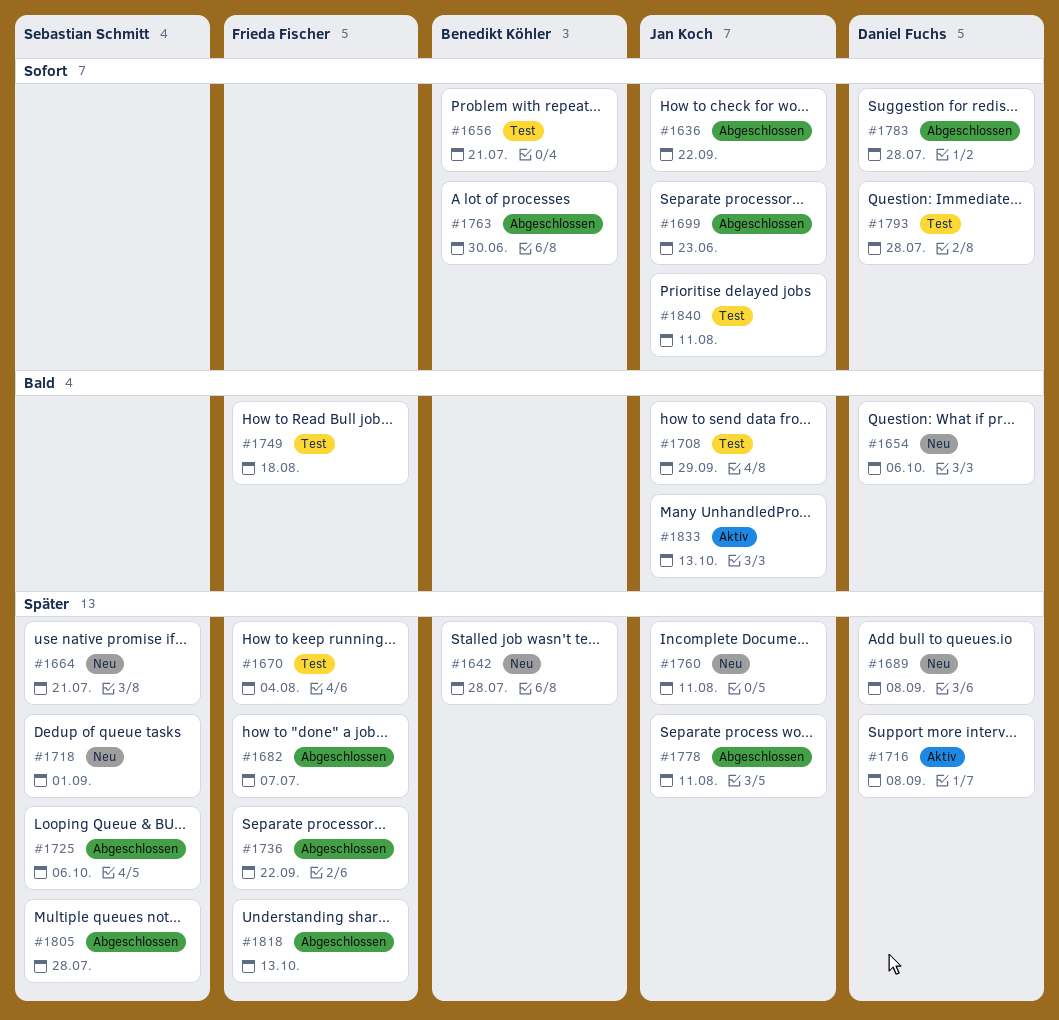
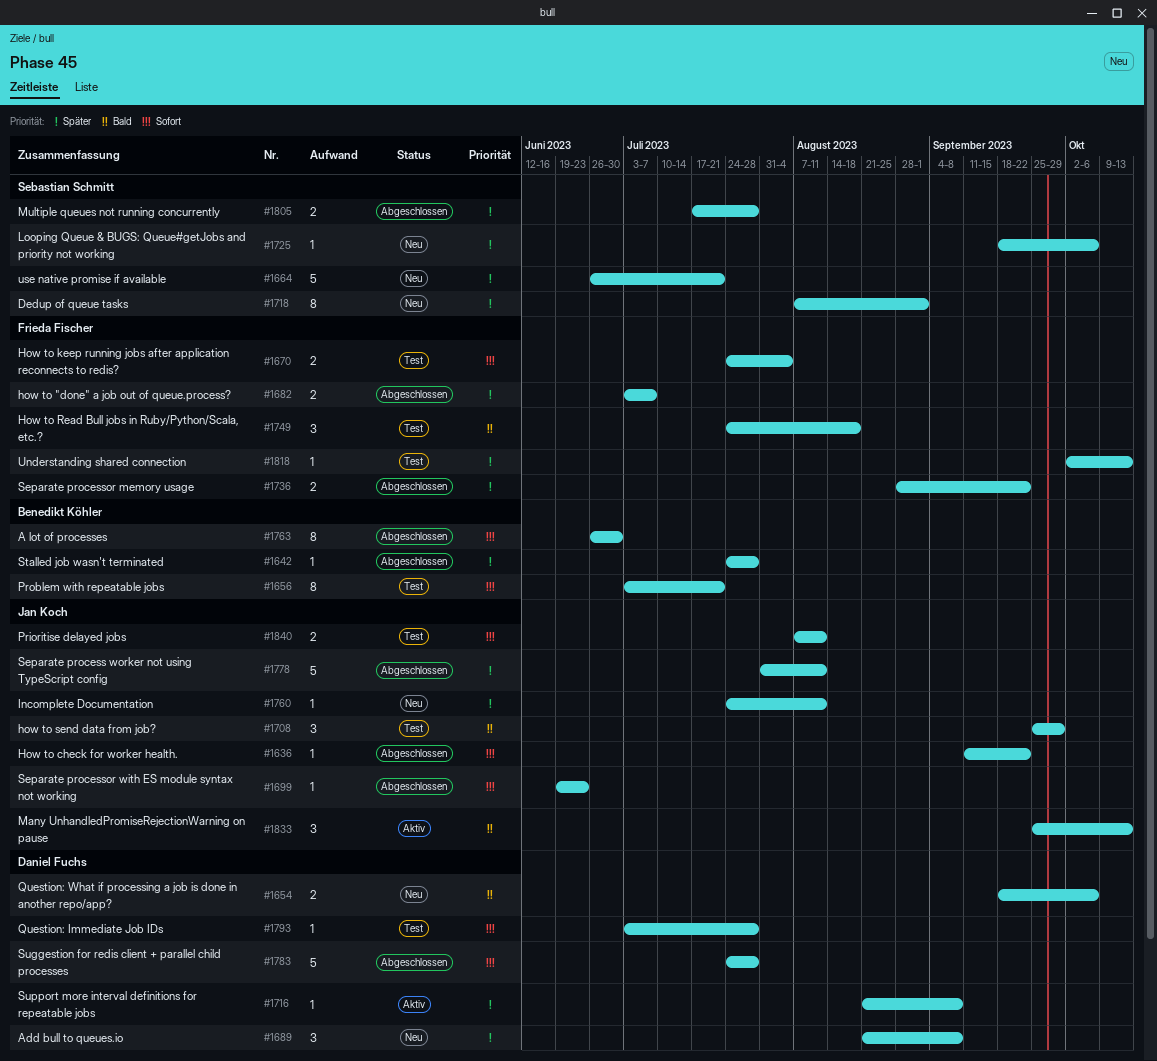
#1642, status: Neu -> Abgeschlossen
#1670, priority: Später -> Sofort
#1725, status: Abgeschlossen -> Neu
#1818, status: Abgeschlossen -> Test

